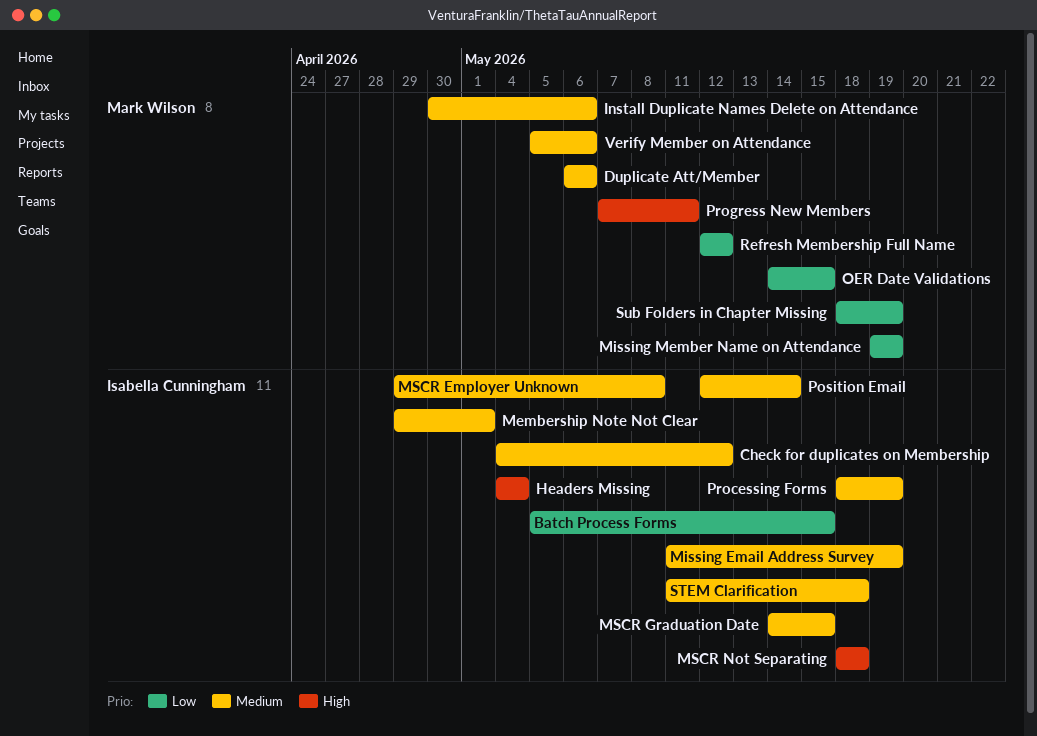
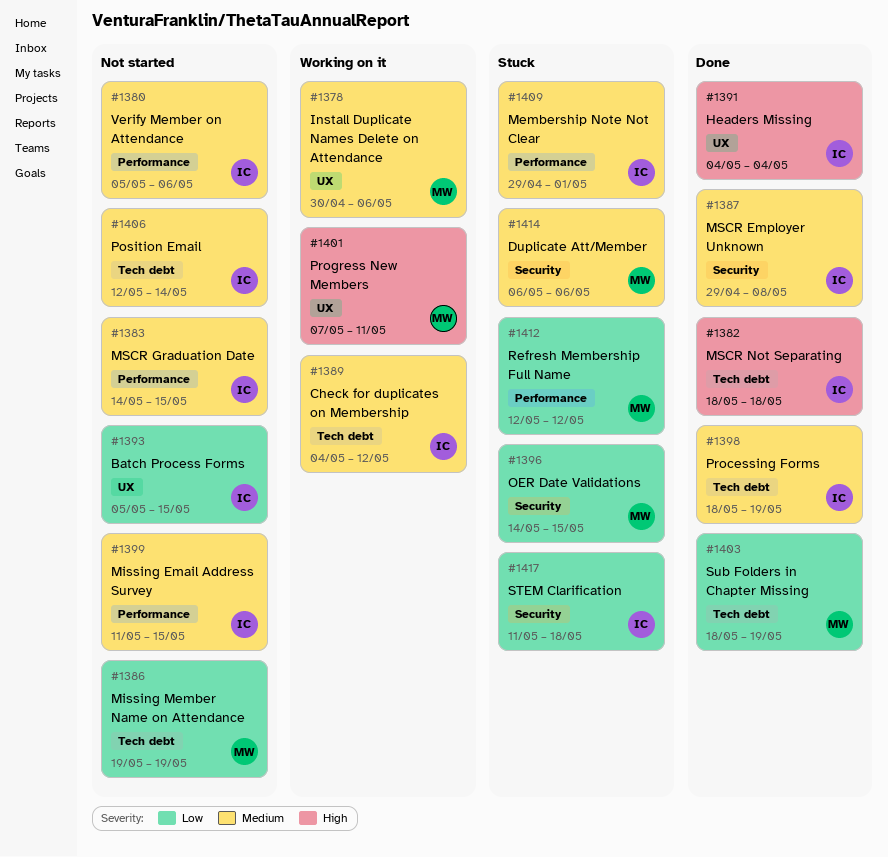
Missing Email Address Survey, due: May 19 -> May 15
STEM Clarification, priority: Medium -> Low
Verify Member on Attendance, owner: Mark Wilson -> Isabella Cunningham

